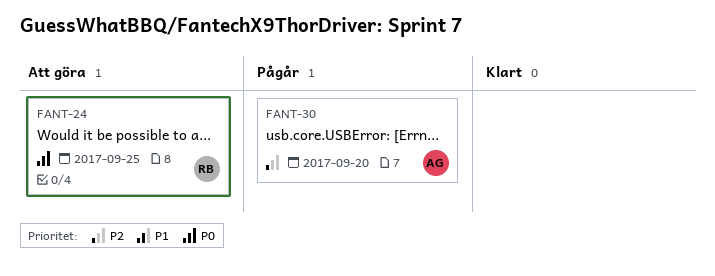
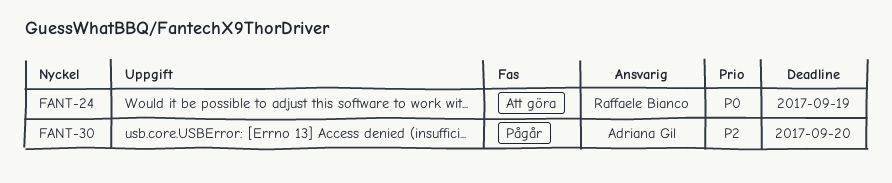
FANT-24, due: Sep 25 -> Sep 19

